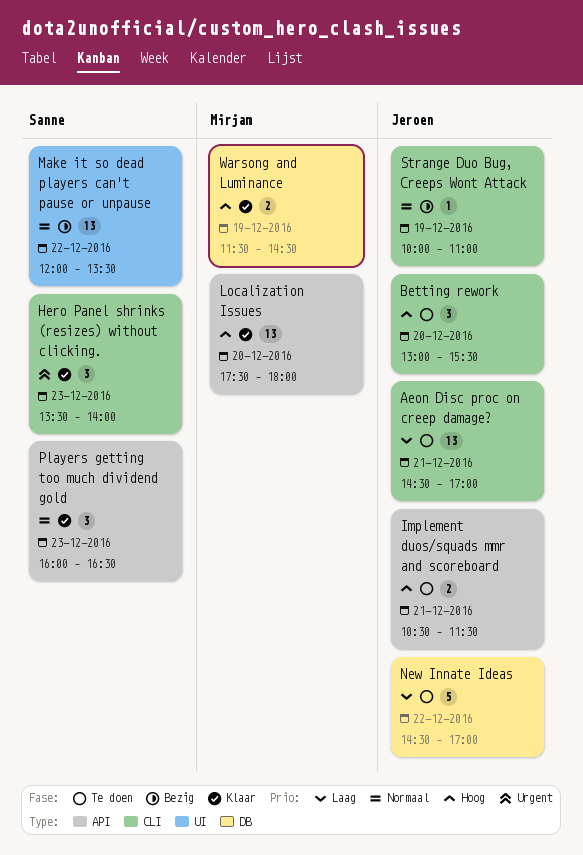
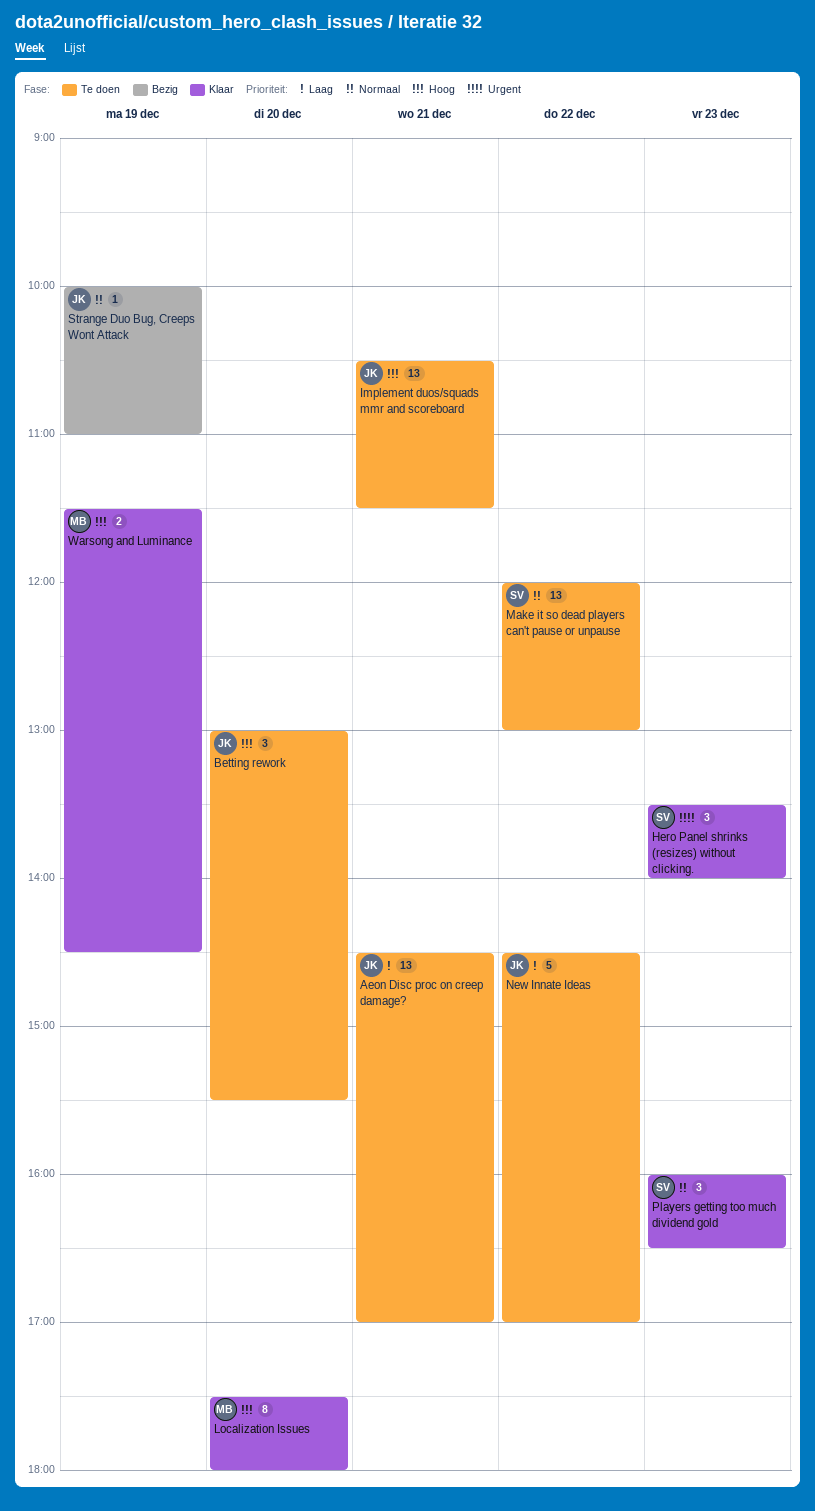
Implement duos/squads mmr and scoreboard, estimate: 2 -> 13
Localization Issues, estimate: 13 -> 8
Make it so dead players can't pause or unpause, status: Bezig -> Te doen
Make it so dead players can't pause or unpause, ends: 13:30 -> 13:00

